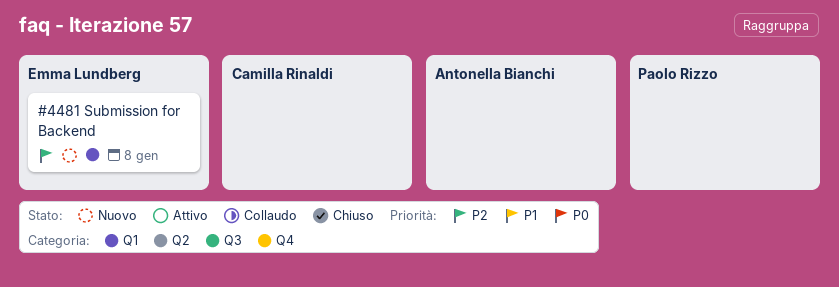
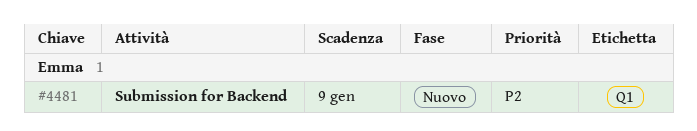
#4481, due: Jan 8 -> Jan 9

